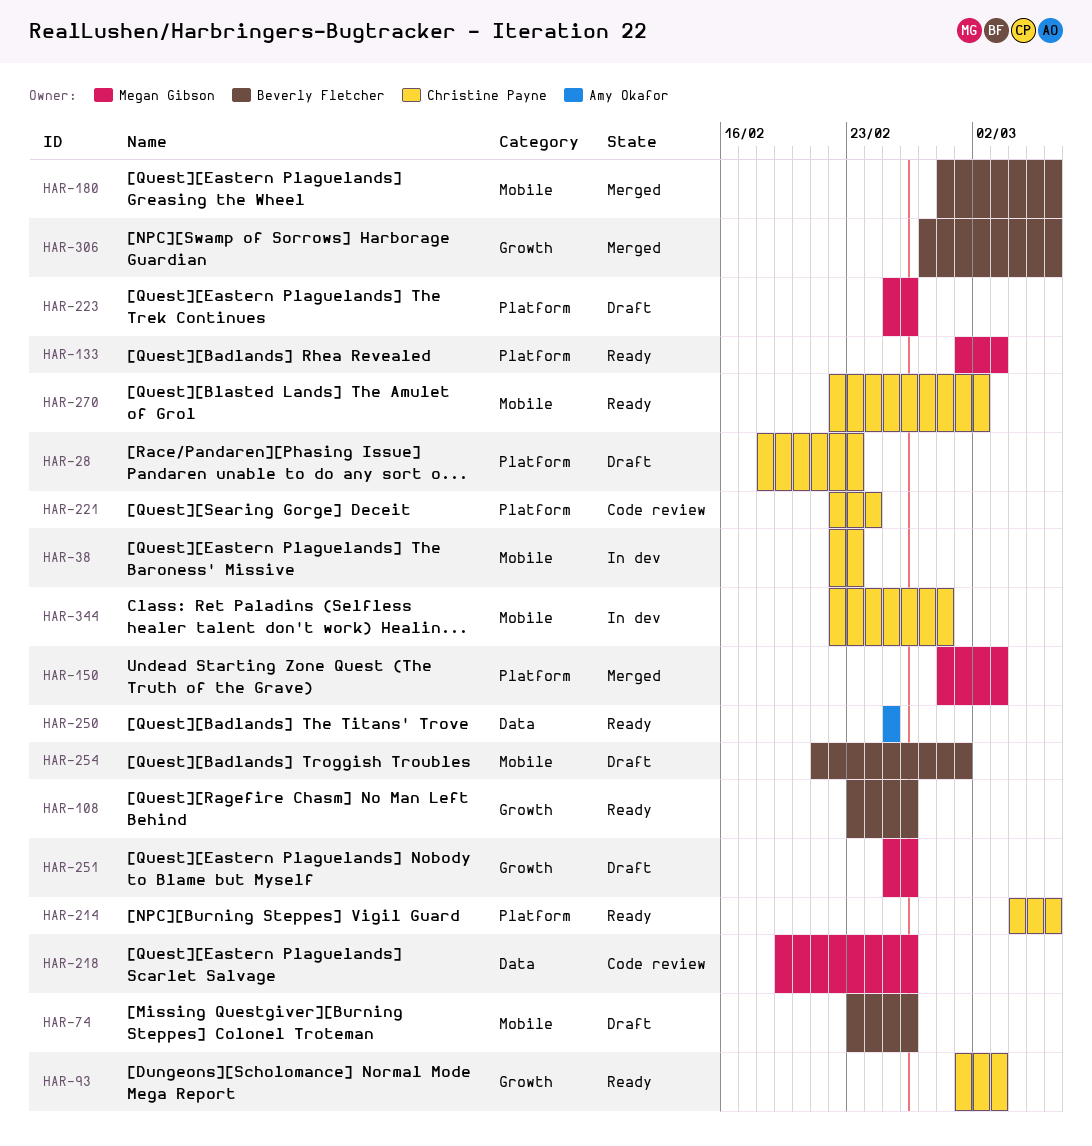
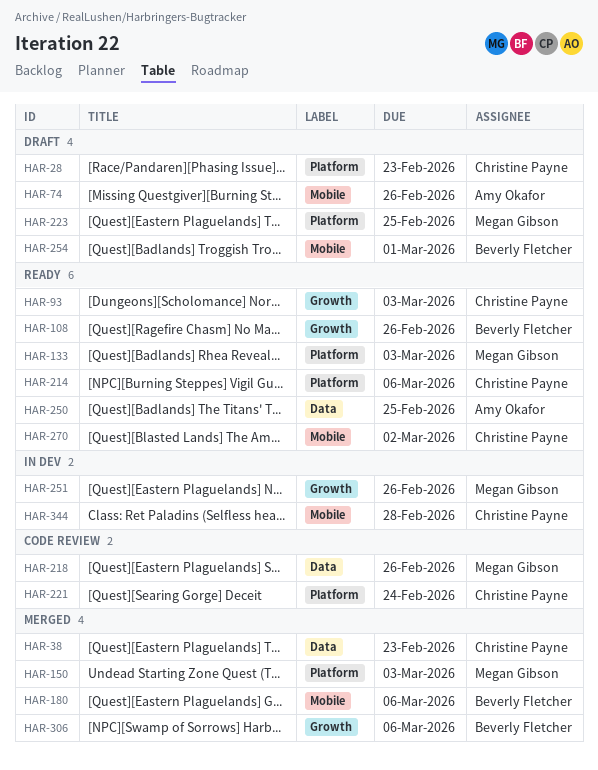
HAR-38, status: In dev -> Merged
HAR-38, label: Mobile -> Data
HAR-74, owner: Beverly Fletcher -> Amy Okafor
HAR-223, due: Feb 26 -> Feb 25
HAR-251, status: Draft -> In dev

